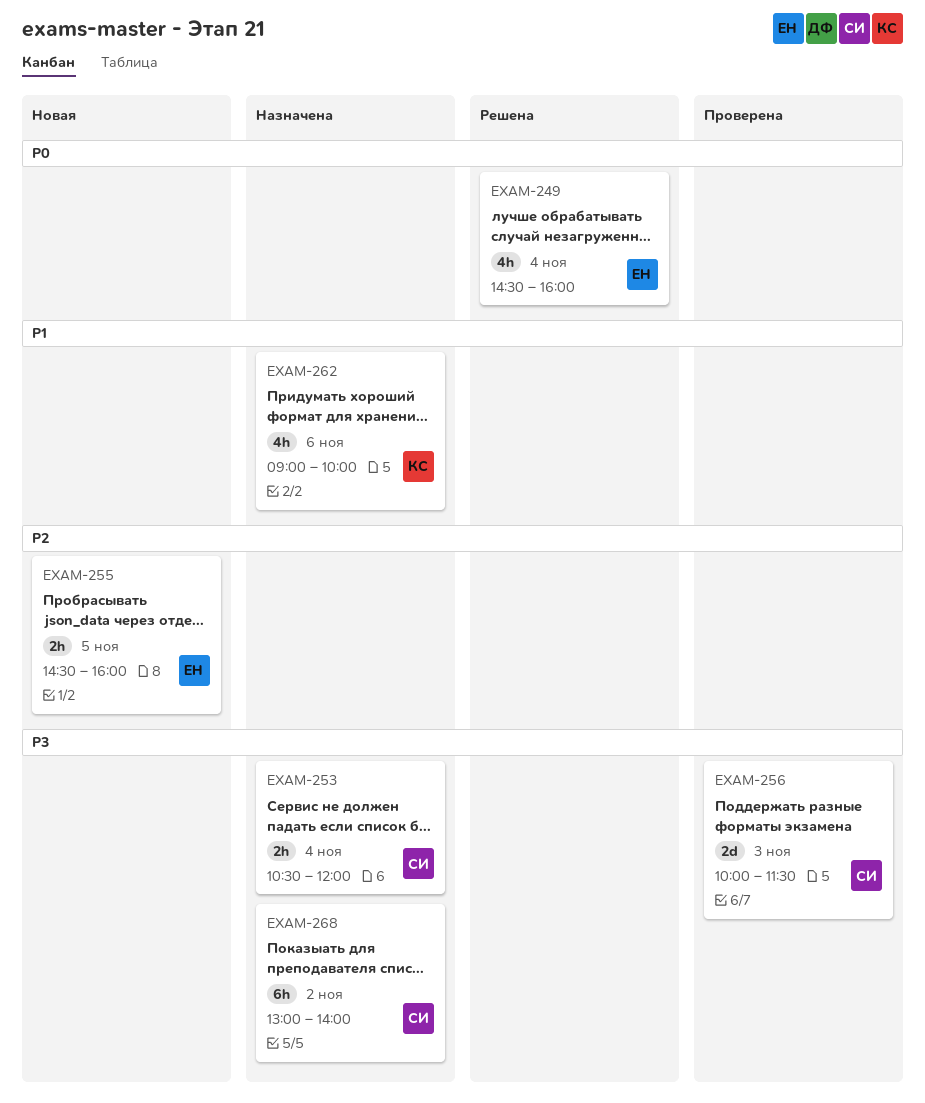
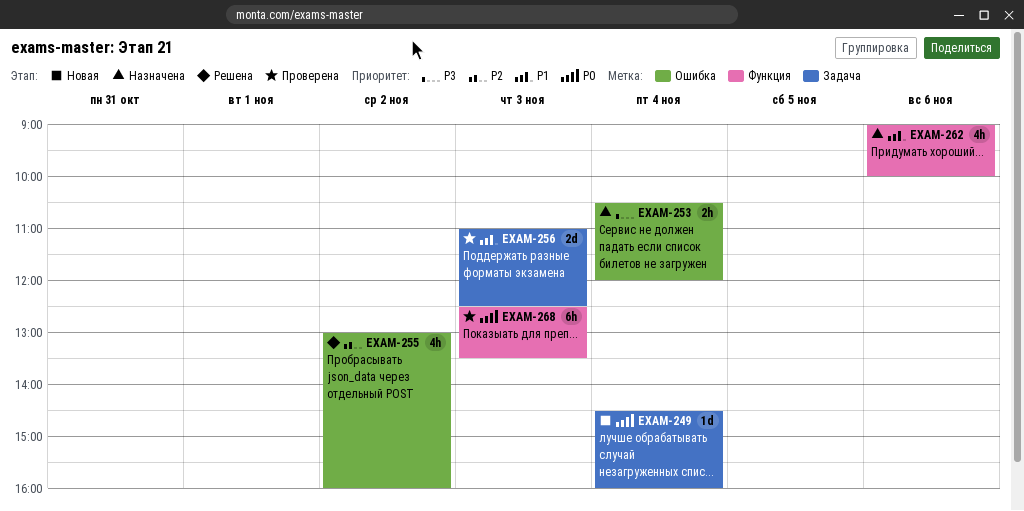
EXAM-249, status: Решена -> Новая
EXAM-249, estimate: 4h -> 1d
EXAM-255, status: Новая -> Решена
EXAM-255, estimate: 2h -> 4h
EXAM-255, day: Nov 5 -> Nov 2
EXAM-255, begins: 14:30 -> 13:00
EXAM-256, priority: P3 -> P1
EXAM-256, begins: 10:00 -> 11:00
EXAM-256, ends: 11:30 -> 12:30
EXAM-268, status: Назначена -> Проверена
EXAM-268, priority: P3 -> P0
EXAM-268, day: Nov 2 -> Nov 3
EXAM-268, begins: 13:00 -> 12:30
EXAM-268, ends: 14:00 -> 13:30

